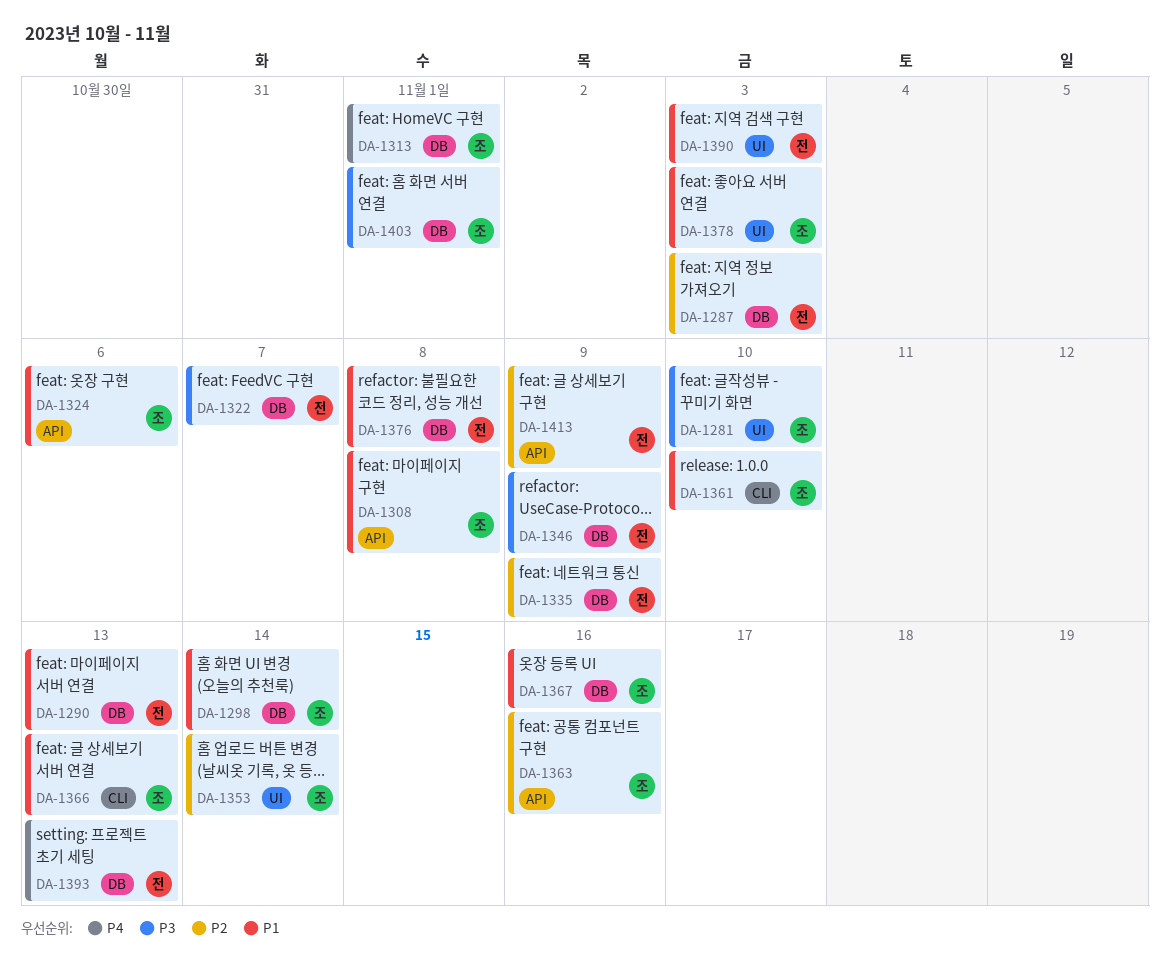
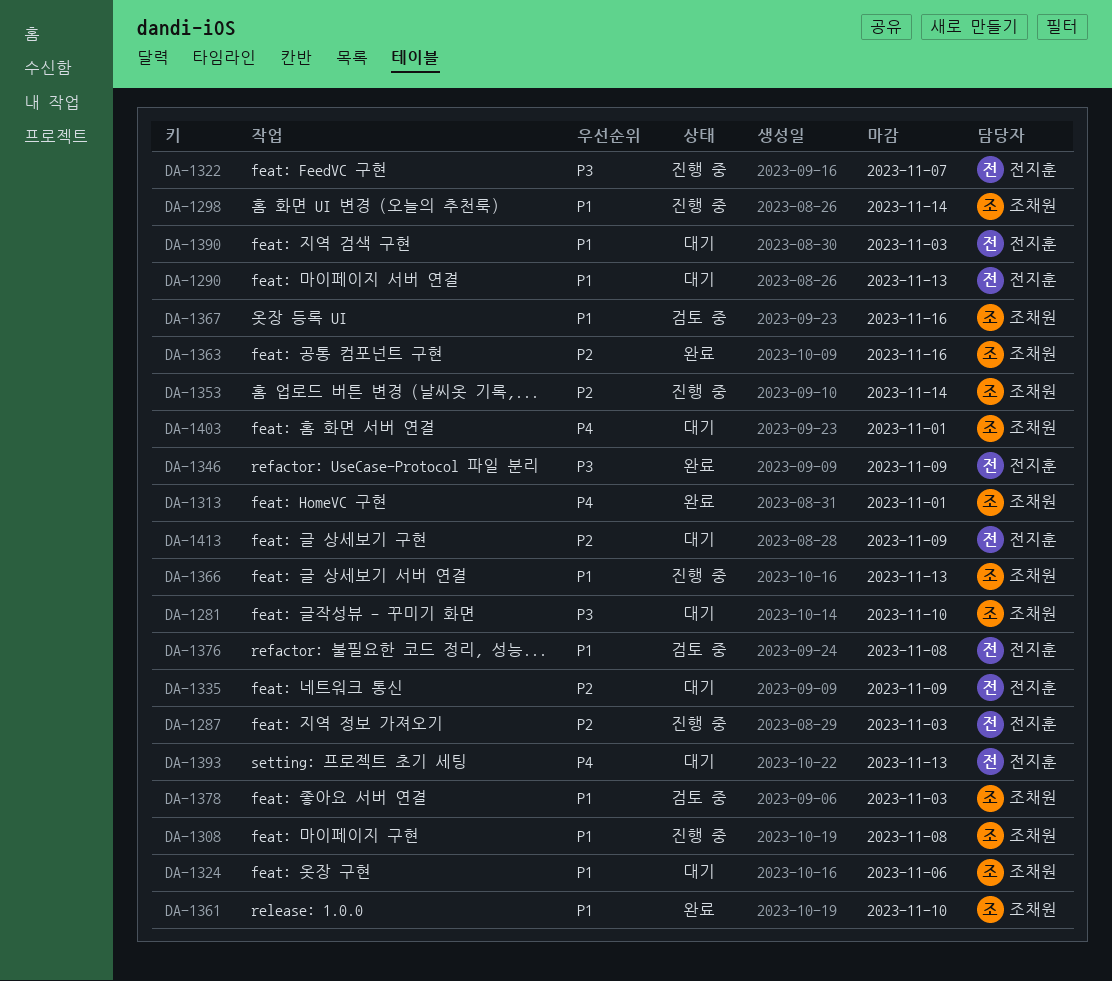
DA-1403, priority: P3 -> P4

